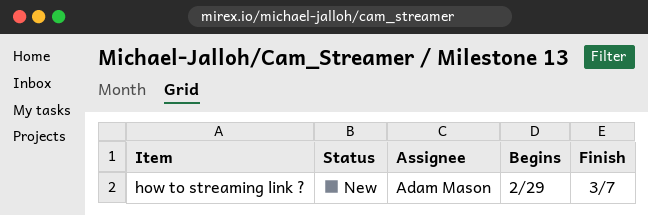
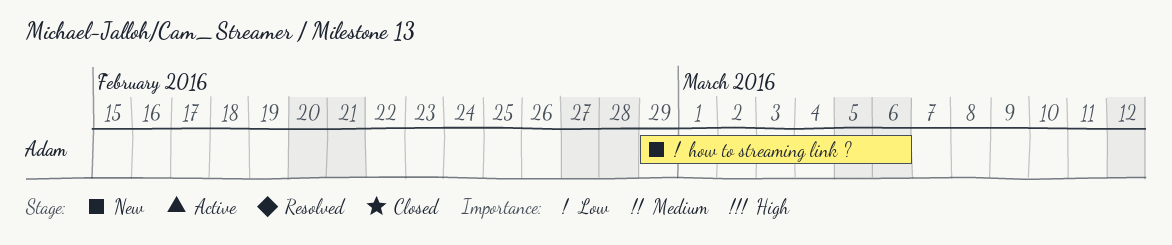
how to streaming link ?, due: Mar 7 -> Mar 6

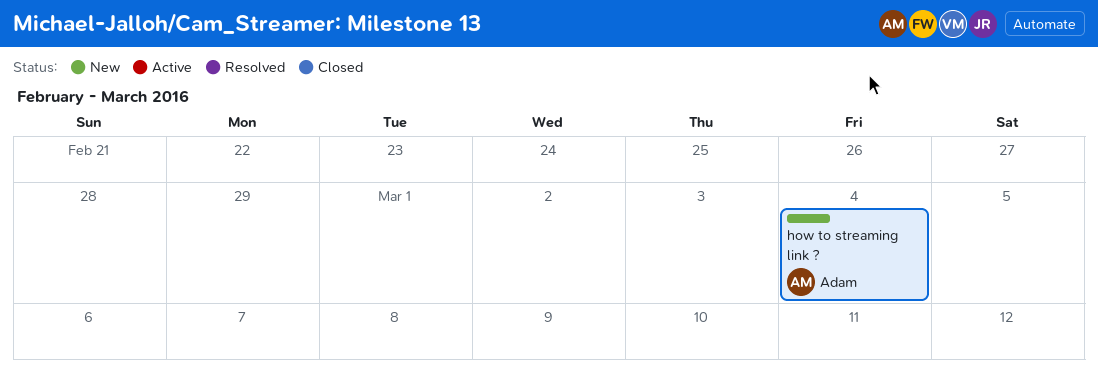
how to streaming link ?, due: Mar 6 -> Mar 4

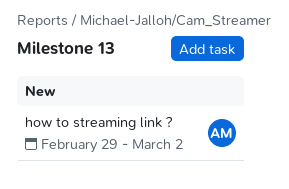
how to streaming link ?, due: Mar 4 -> Mar 2

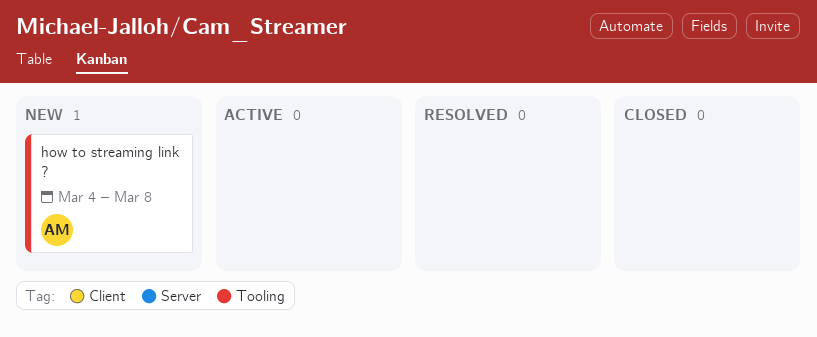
how to streaming link ?, start: Feb 29 -> Mar 4
how to streaming link ?, due: Mar 2 -> Mar 8

